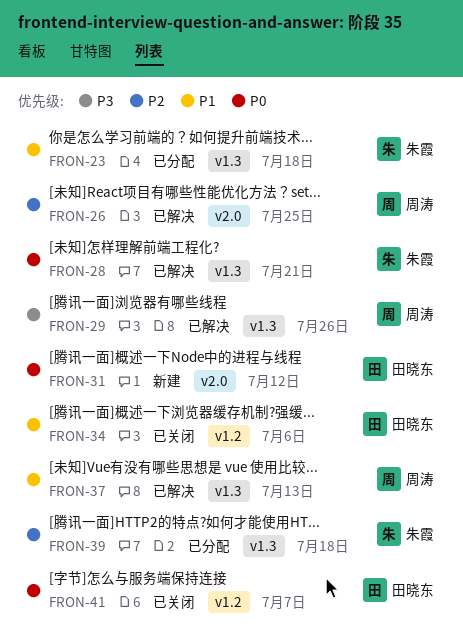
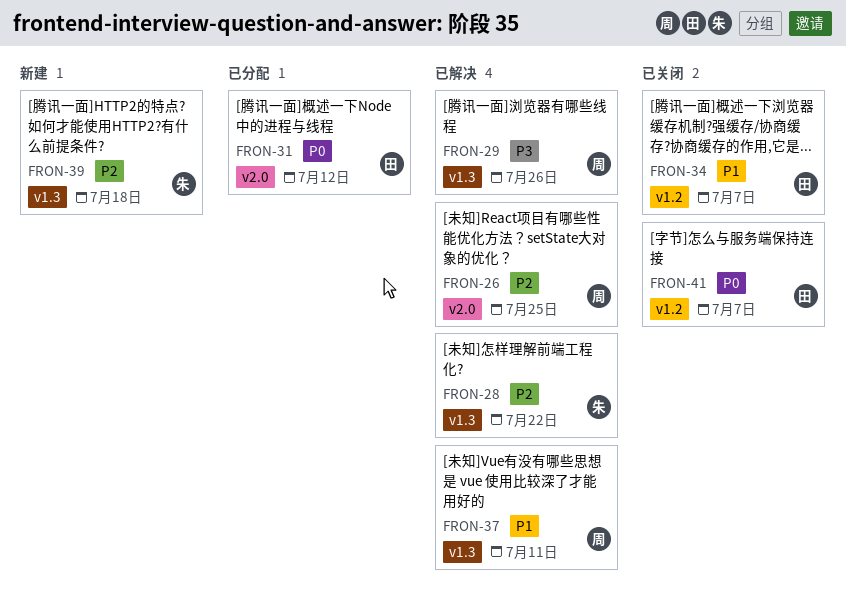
FRON-23: present -> none
FRON-28, priority: P0 -> P2
FRON-28, due: Jul 21 -> Jul 22
FRON-31, status: 新建 -> 已分配
FRON-34, due: Jul 6 -> Jul 7
FRON-37, due: Jul 13 -> Jul 11
FRON-39, status: 已分配 -> 新建

